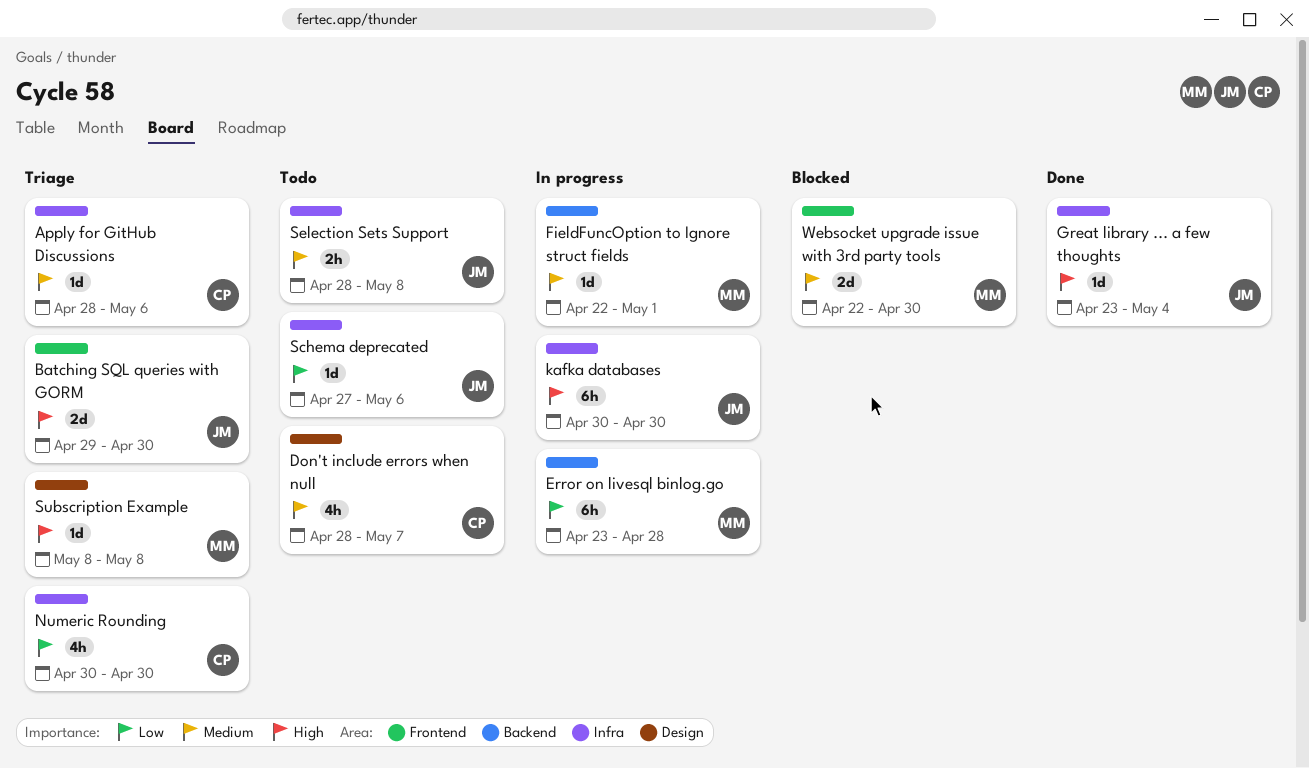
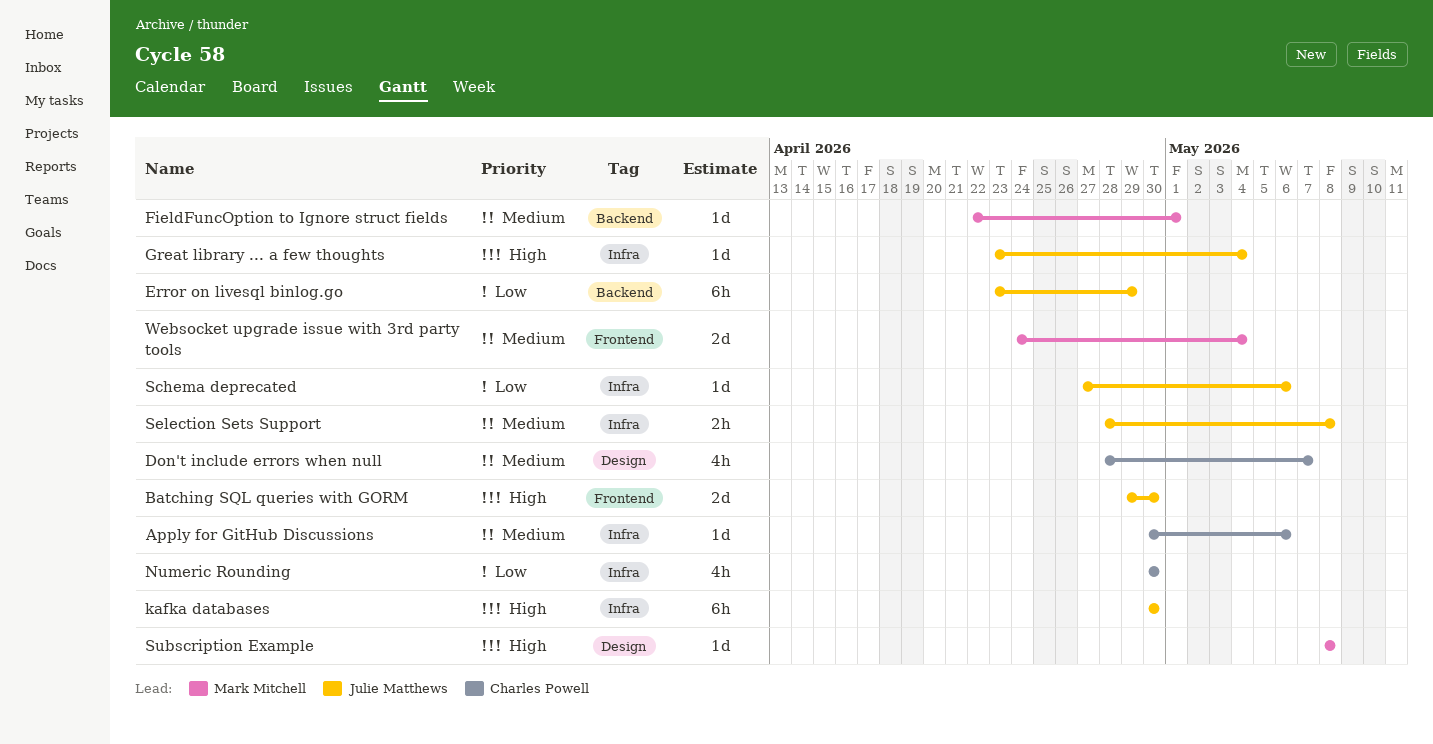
Apply for GitHub Discussions, start: Apr 28 -> Apr 30
Error on livesql binlog.go, owner: Mark Mitchell -> Julie Matthews
Error on livesql binlog.go, due: Apr 28 -> Apr 29
Websocket upgrade issue with 3rd party tools, start: Apr 22 -> Apr 24
Websocket upgrade issue with 3rd party tools, due: Apr 30 -> May 4

